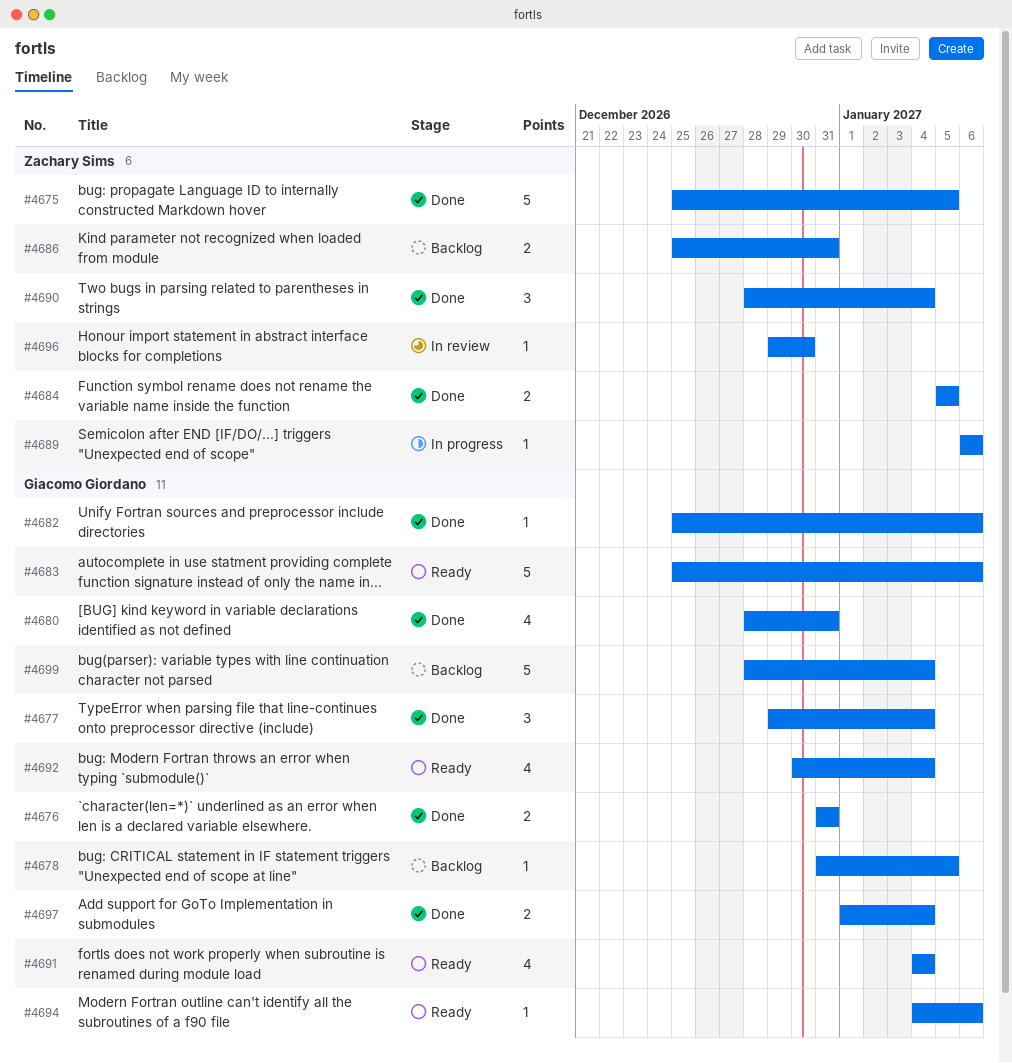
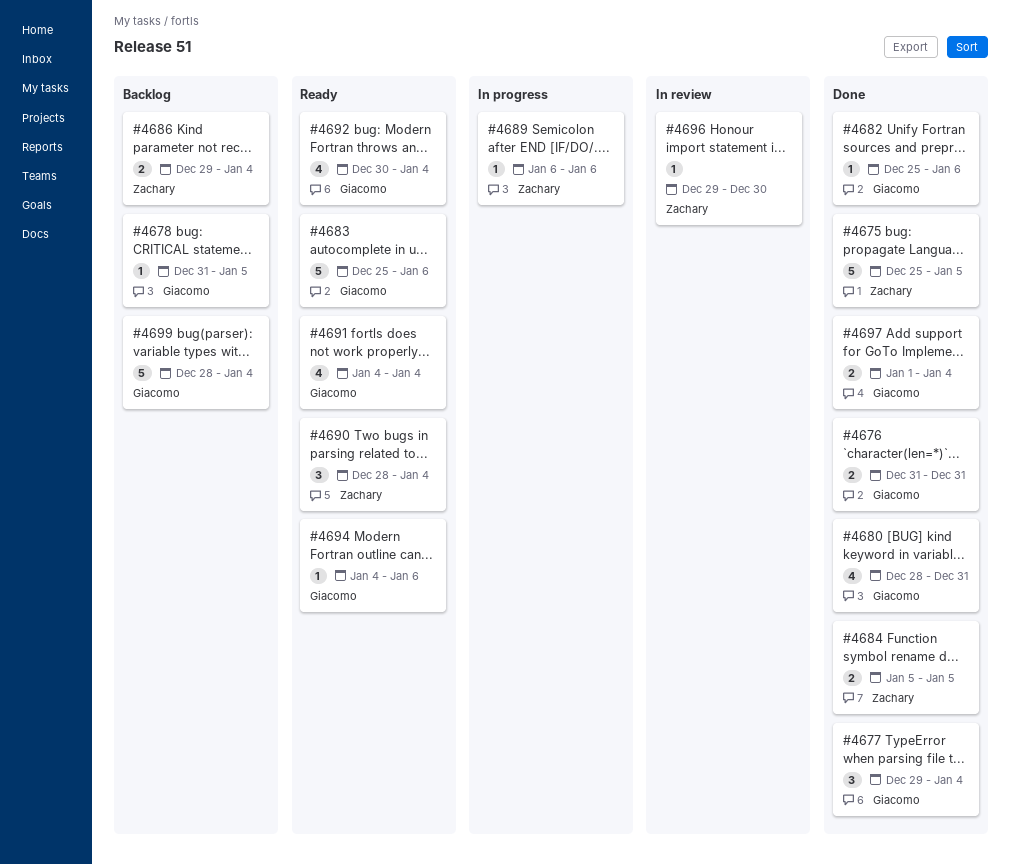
#4686, start: Dec 25 -> Dec 29
#4686, due: Dec 31 -> Jan 4
#4690, status: Done -> Ready

